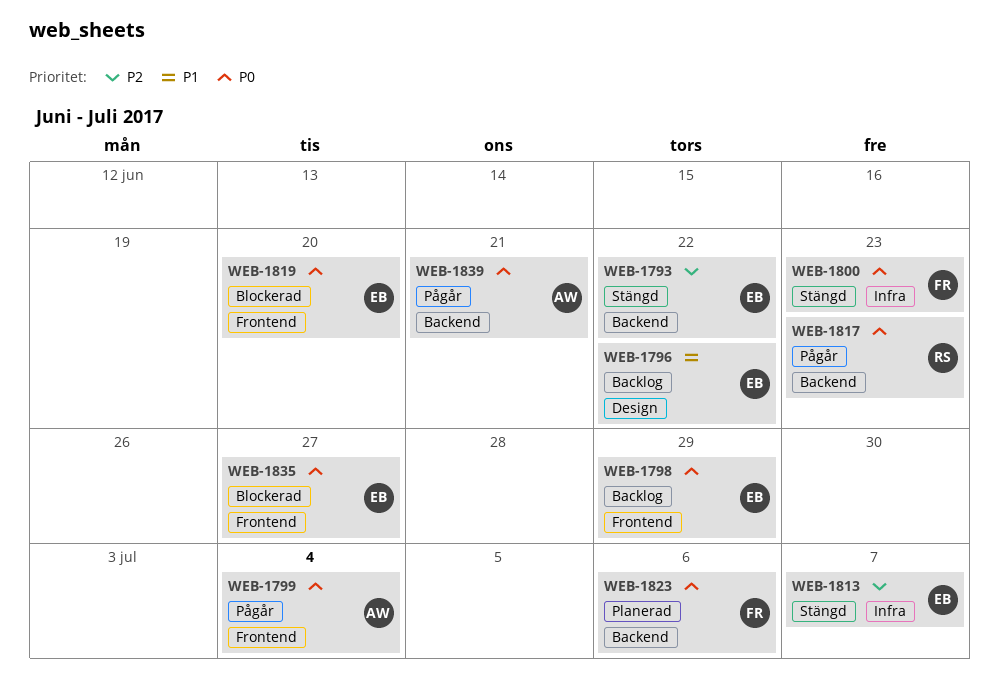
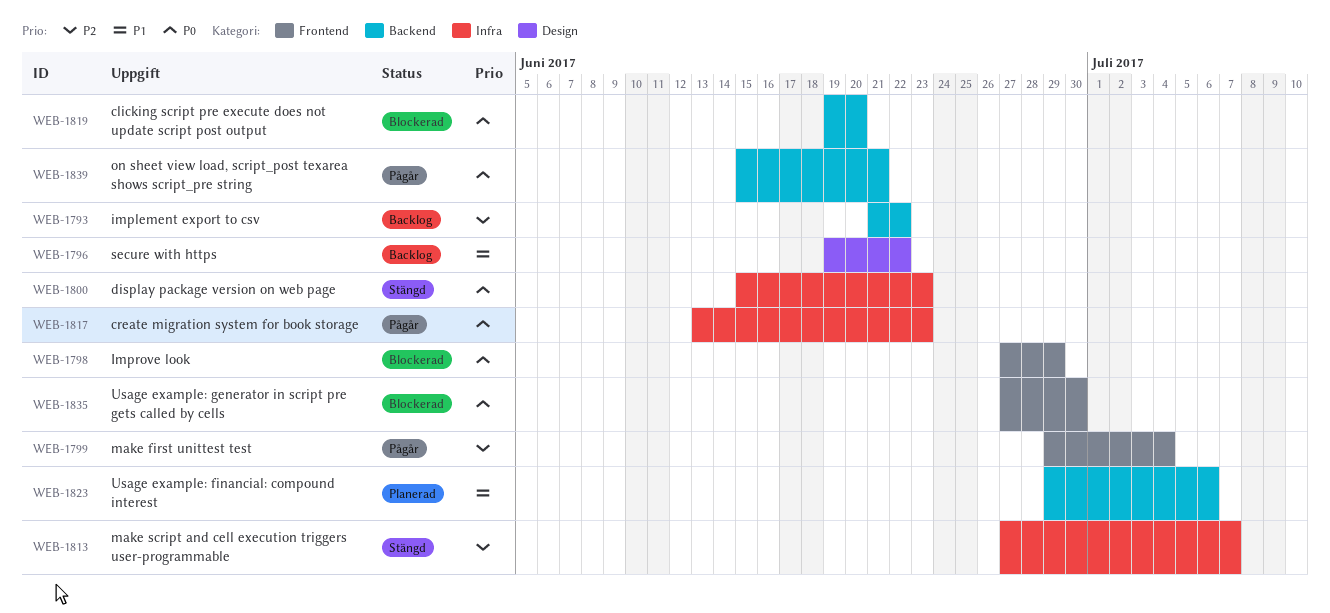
WEB-1793, status: Stängd -> Backlog
WEB-1798, status: Backlog -> Blockerad
WEB-1799, priority: P0 -> P2
WEB-1817, label: Backend -> Infra
WEB-1819, label: Frontend -> Backend
WEB-1823, priority: P0 -> P1
WEB-1835, due: Jun 27 -> Jun 30

